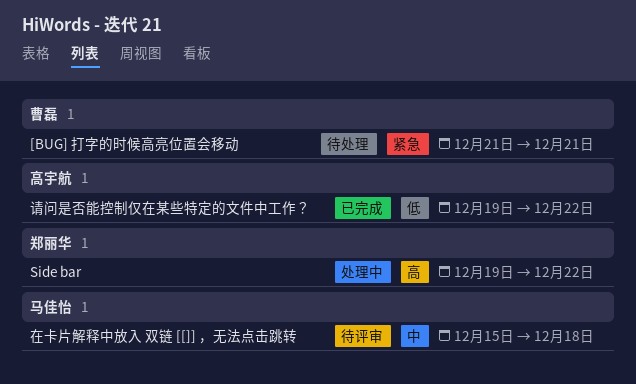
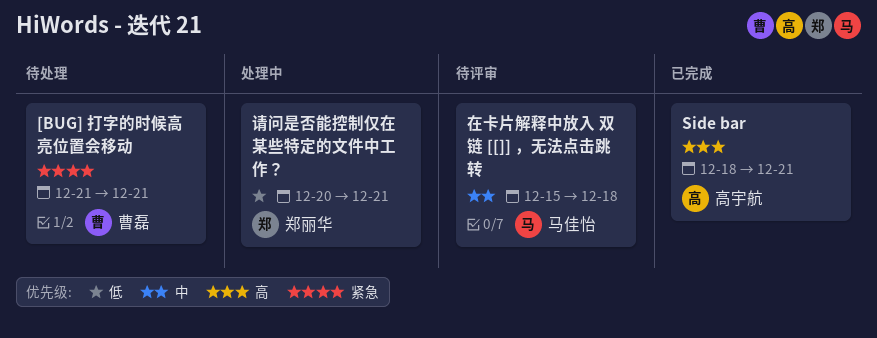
Side bar, status: 处理中 -> 已完成
Side bar, owner: 郑丽华 -> 高宇航
Side bar, start: Dec 19 -> Dec 18
Side bar, due: Dec 22 -> Dec 21
请问是否能控制仅在某些特定的文件中工作？, status: 已完成 -> 处理中
请问是否能控制仅在某些特定的文件中工作？, owner: 高宇航 -> 郑丽华
请问是否能控制仅在某些特定的文件中工作？, start: Dec 19 -> Dec 20
请问是否能控制仅在某些特定的文件中工作？, due: Dec 22 -> Dec 21

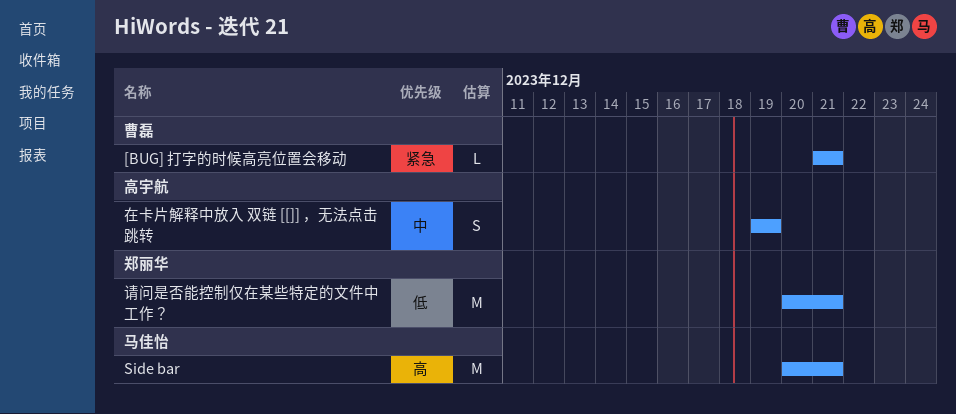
Side bar, owner: 高宇航 -> 马佳怡
Side bar, start: Dec 18 -> Dec 20
在卡片解释中放入 双链 [[]] ，无法点击跳转, owner: 马佳怡 -> 高宇航
在卡片解释中放入 双链 [[]] ，无法点击跳转, start: Dec 15 -> Dec 19
在卡片解释中放入 双链 [[]] ，无法点击跳转, due: Dec 18 -> Dec 19

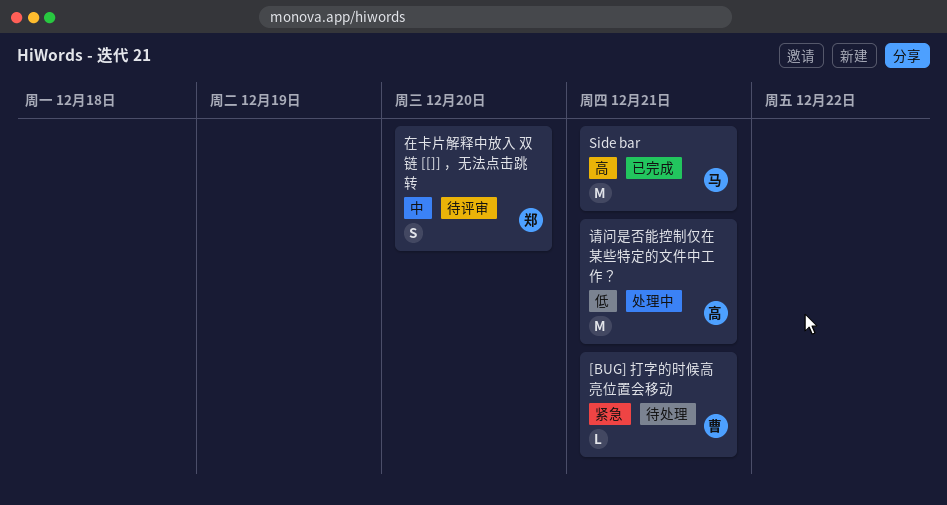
在卡片解释中放入 双链 [[]] ，无法点击跳转, owner: 高宇航 -> 郑丽华
在卡片解释中放入 双链 [[]] ，无法点击跳转, due: Dec 19 -> Dec 20
请问是否能控制仅在某些特定的文件中工作？, owner: 郑丽华 -> 高宇航

